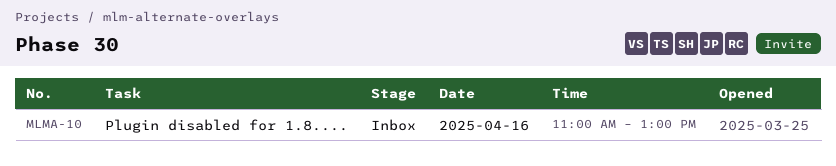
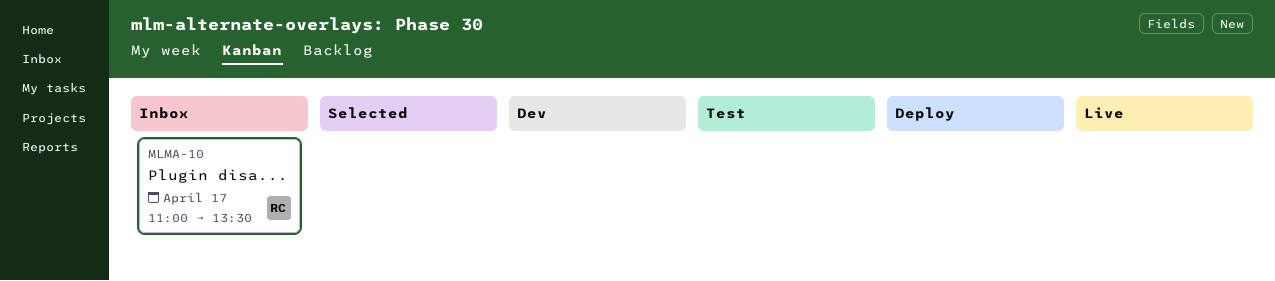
MLMA-10, day: Apr 16 -> Apr 17
MLMA-10, ends: 13:00 -> 13:30

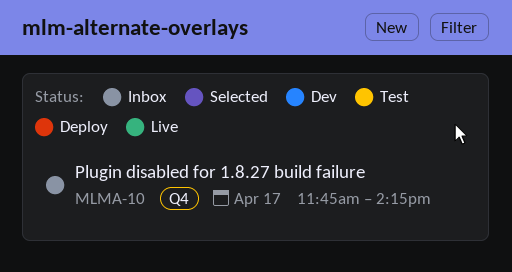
MLMA-10, begins: 11:00 -> 11:45
MLMA-10, ends: 13:30 -> 14:15

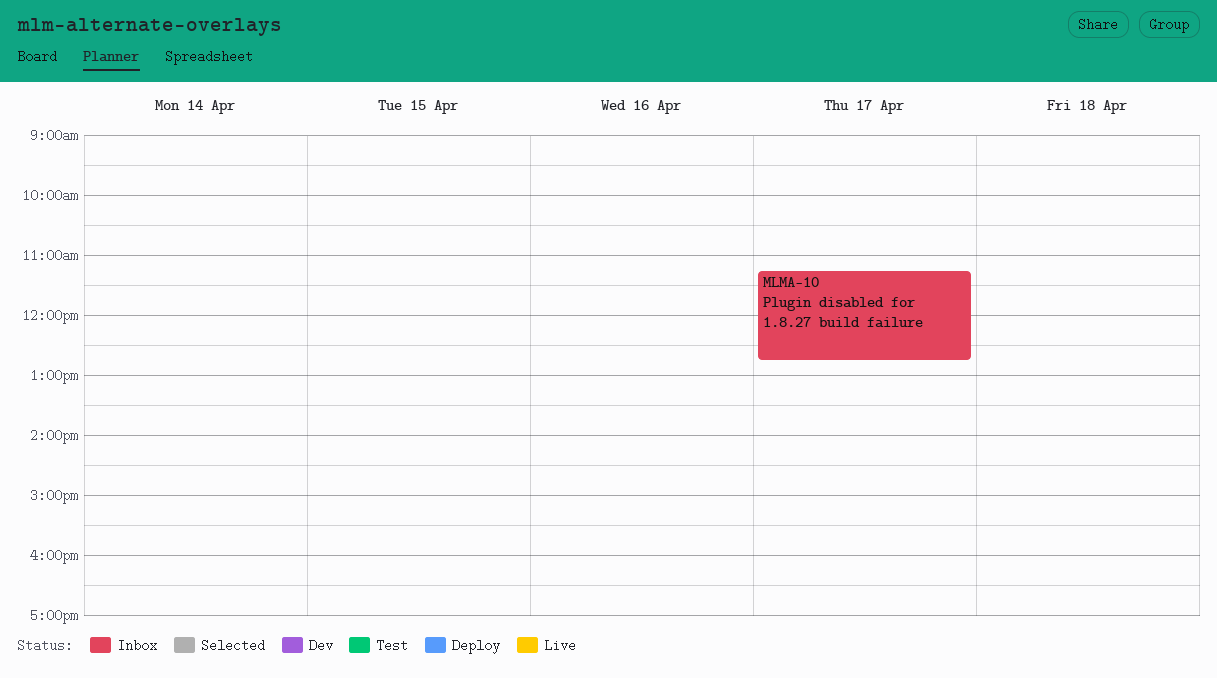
MLMA-10, begins: 11:45 -> 11:15
MLMA-10, ends: 14:15 -> 12:45

